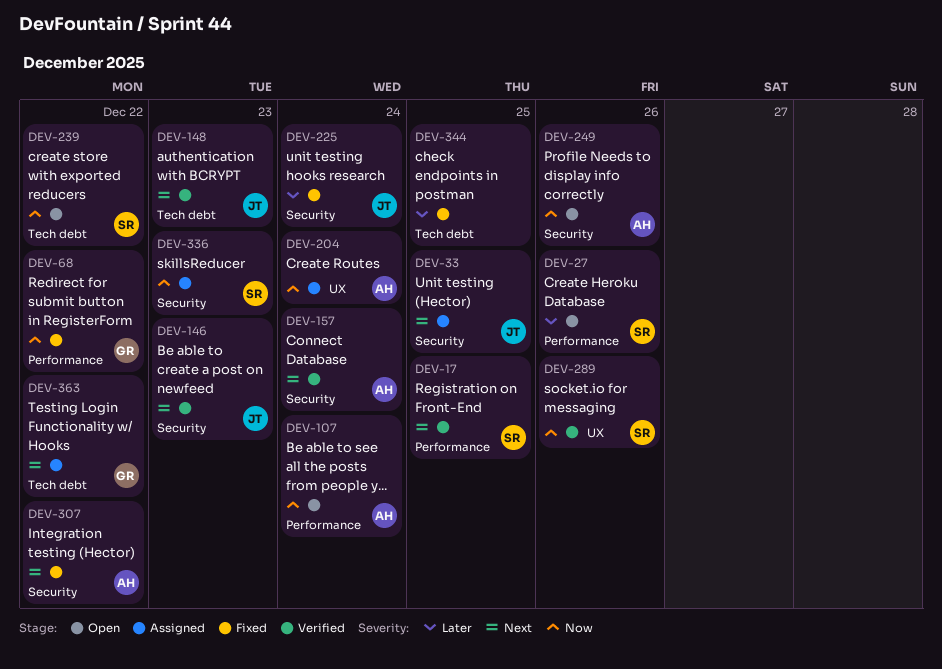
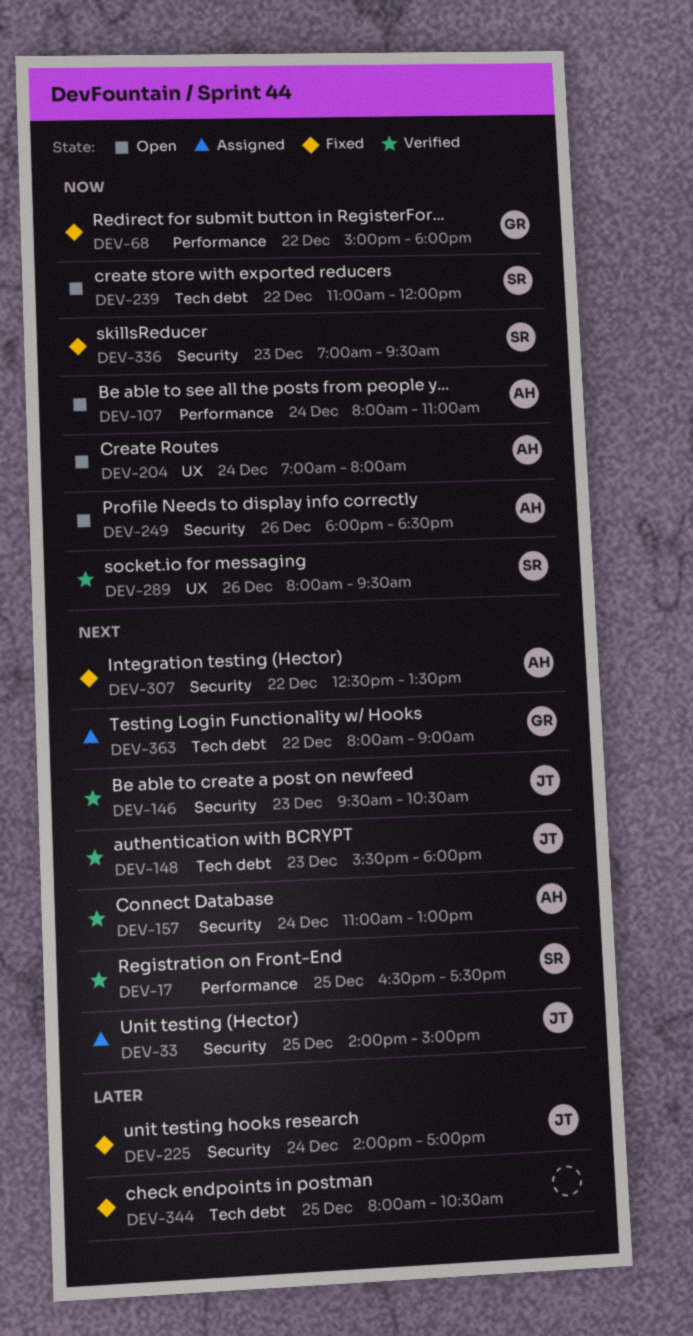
DEV-27: present -> none
DEV-204, status: Assigned -> Open
DEV-336, status: Assigned -> Fixed

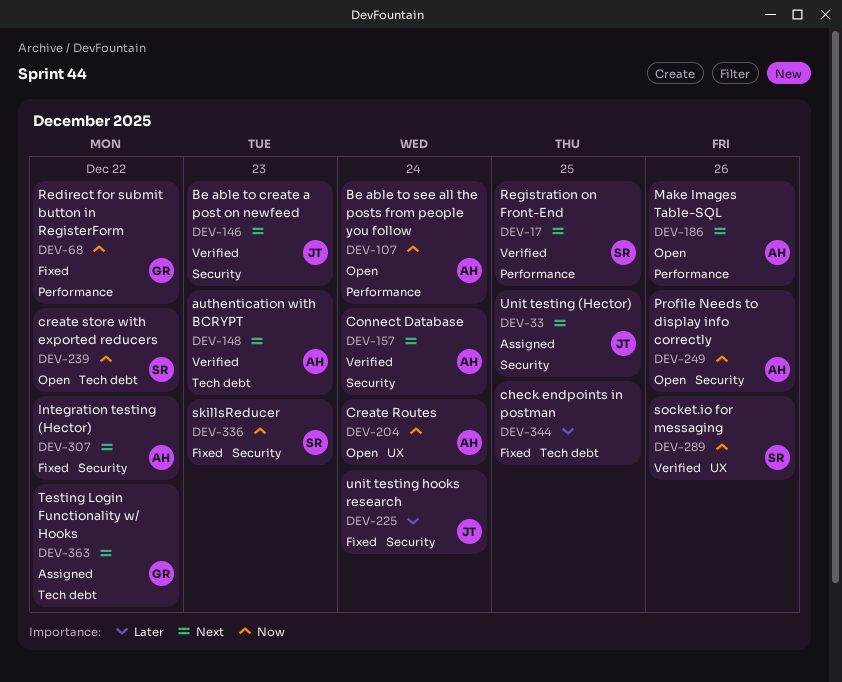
DEV-148, owner: JT -> AH
DEV-186: none -> present

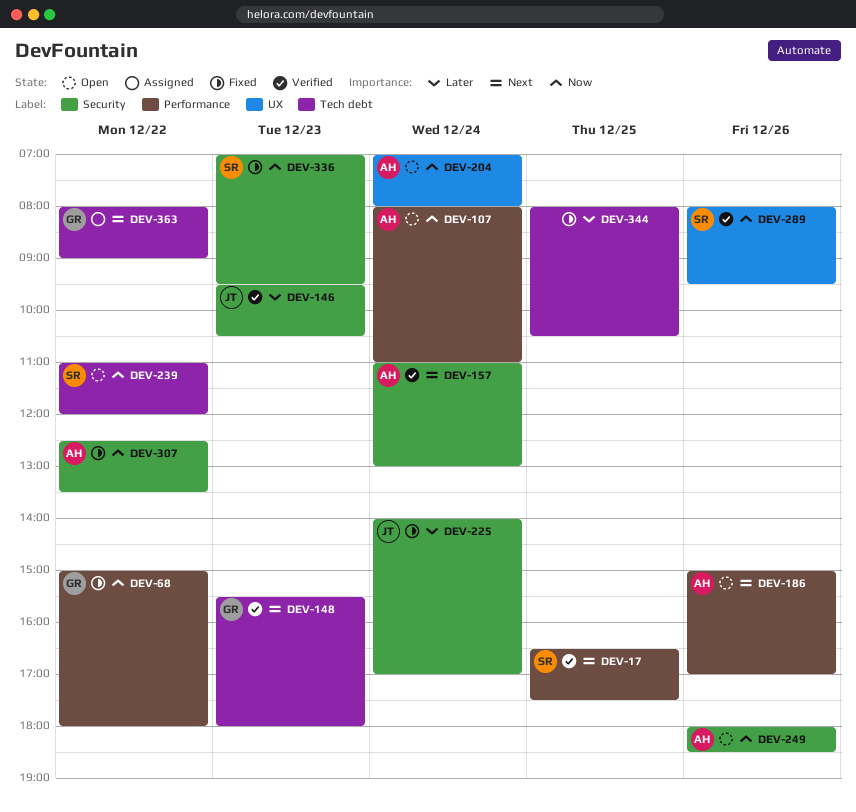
DEV-33: present -> none
DEV-146, priority: Next -> Later
DEV-148, owner: AH -> GR
DEV-307, priority: Next -> Now

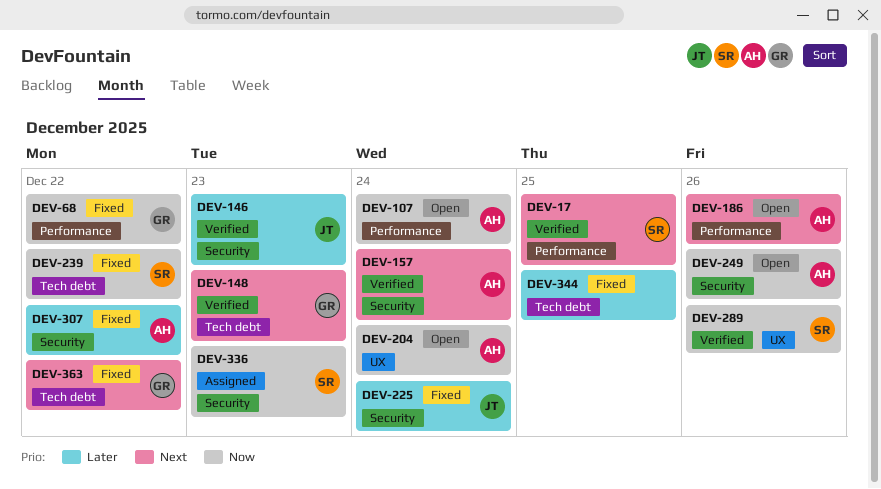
DEV-239, status: Open -> Fixed
DEV-307, priority: Now -> Later
DEV-336, status: Fixed -> Assigned
DEV-363, status: Assigned -> Fixed

